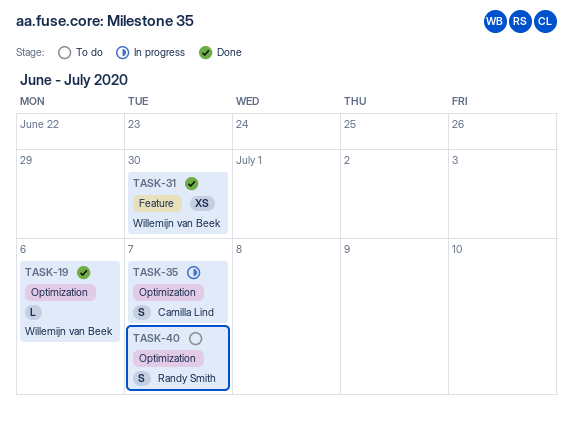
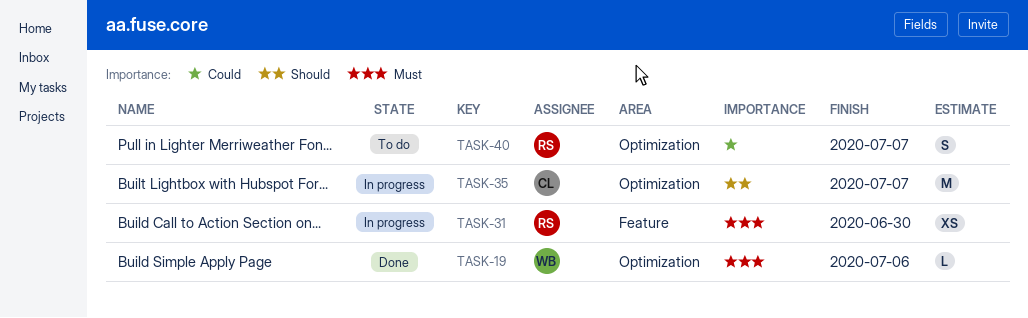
TASK-31, status: Done -> In progress
TASK-31, owner: Willemijn van Beek -> Randy Smith
TASK-35, estimate: S -> M

